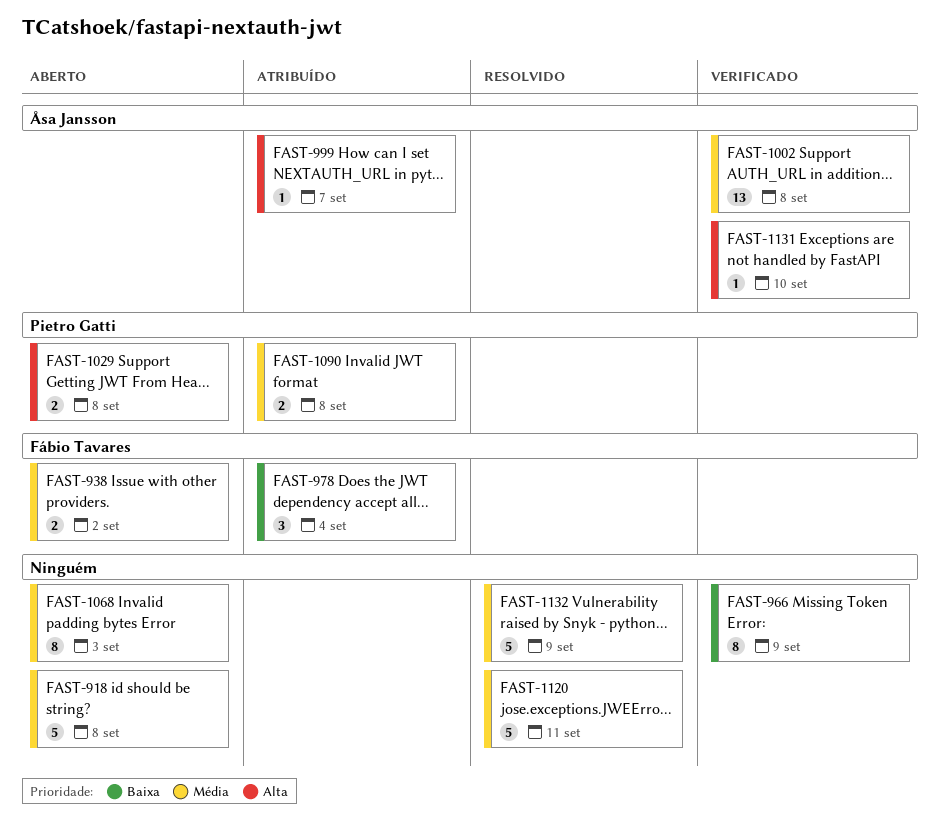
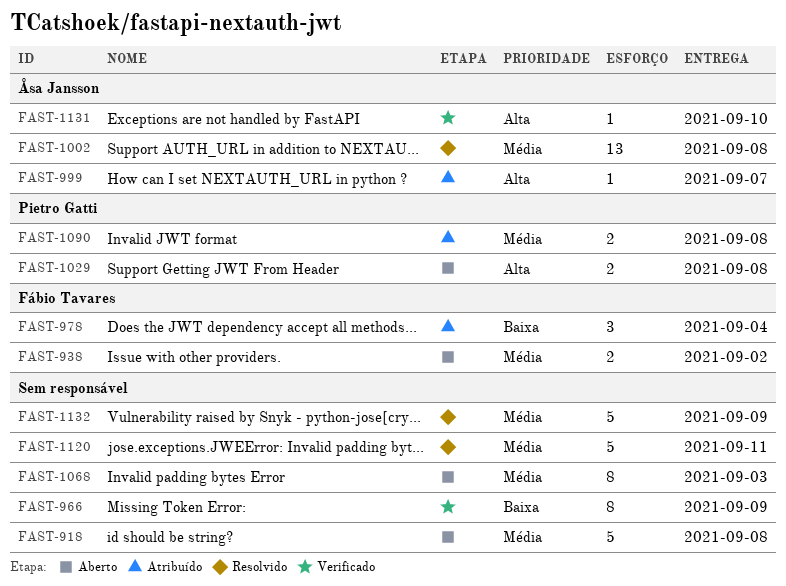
FAST-1002, status: Verificado -> Resolvido

